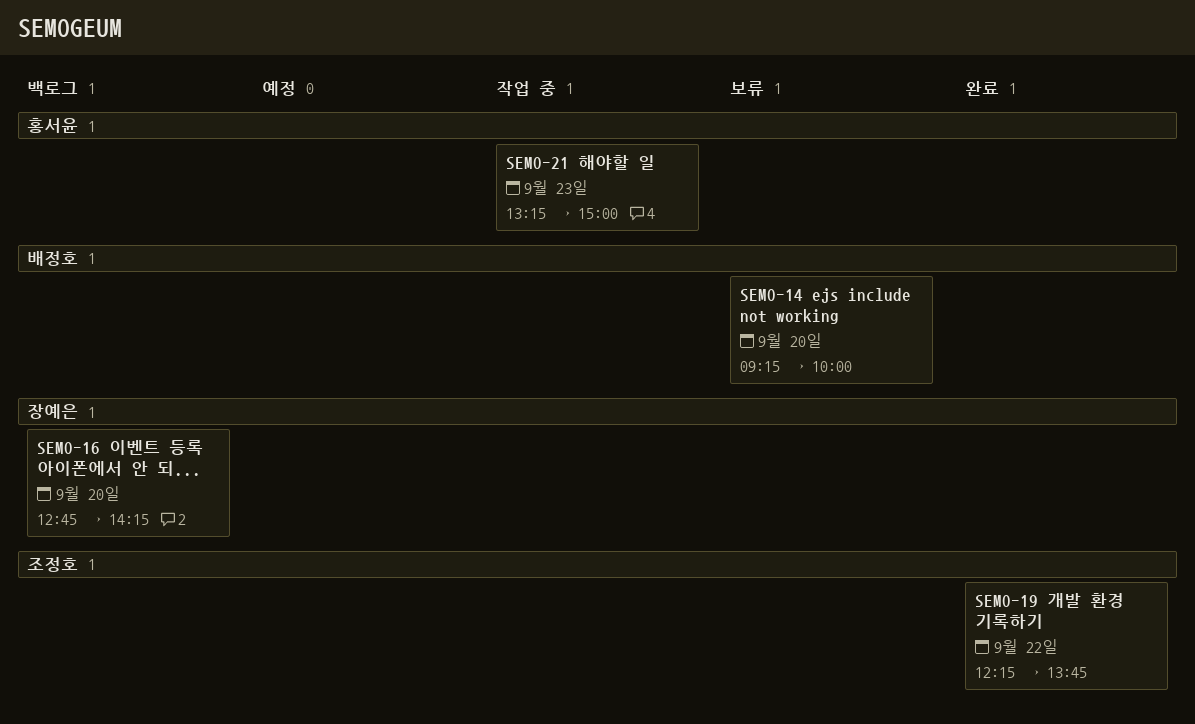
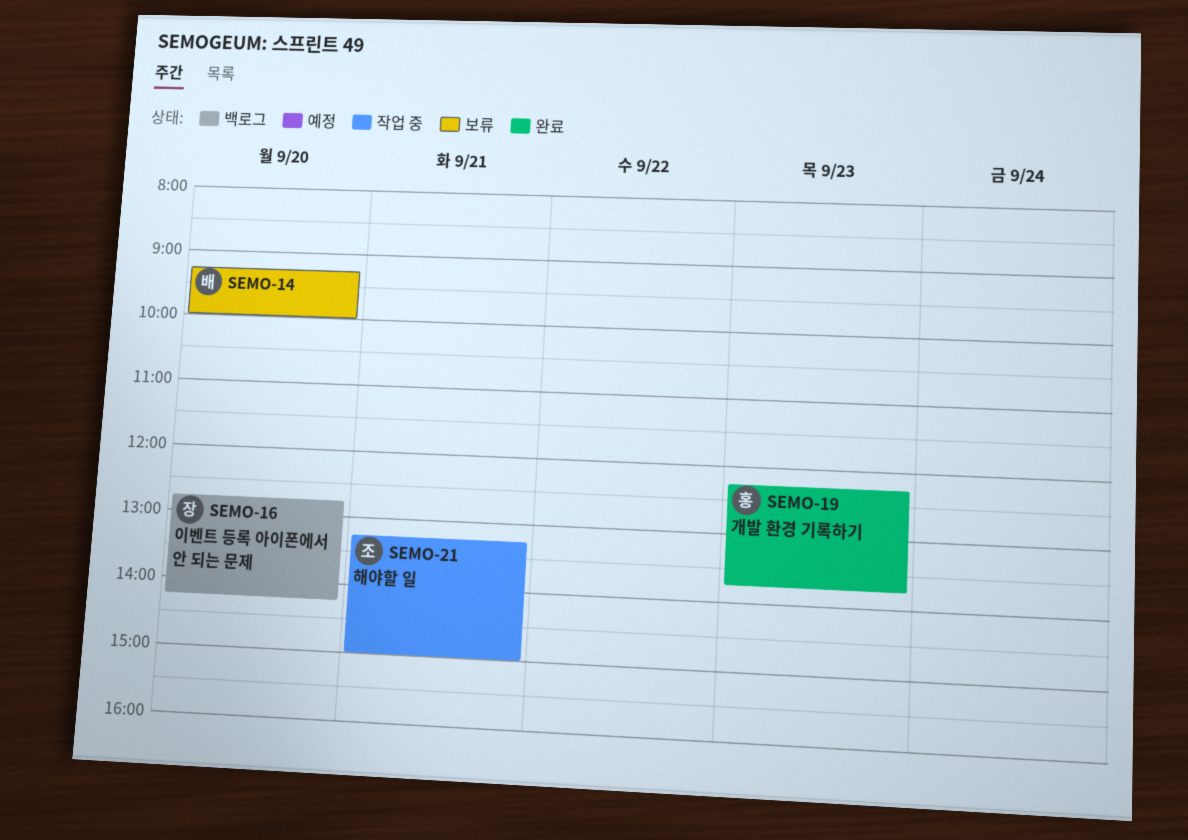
SEMO-19, owner: 조정호 -> 홍서윤
SEMO-19, day: Sep 22 -> Sep 23
SEMO-21, owner: 홍서윤 -> 조정호
SEMO-21, day: Sep 23 -> Sep 21

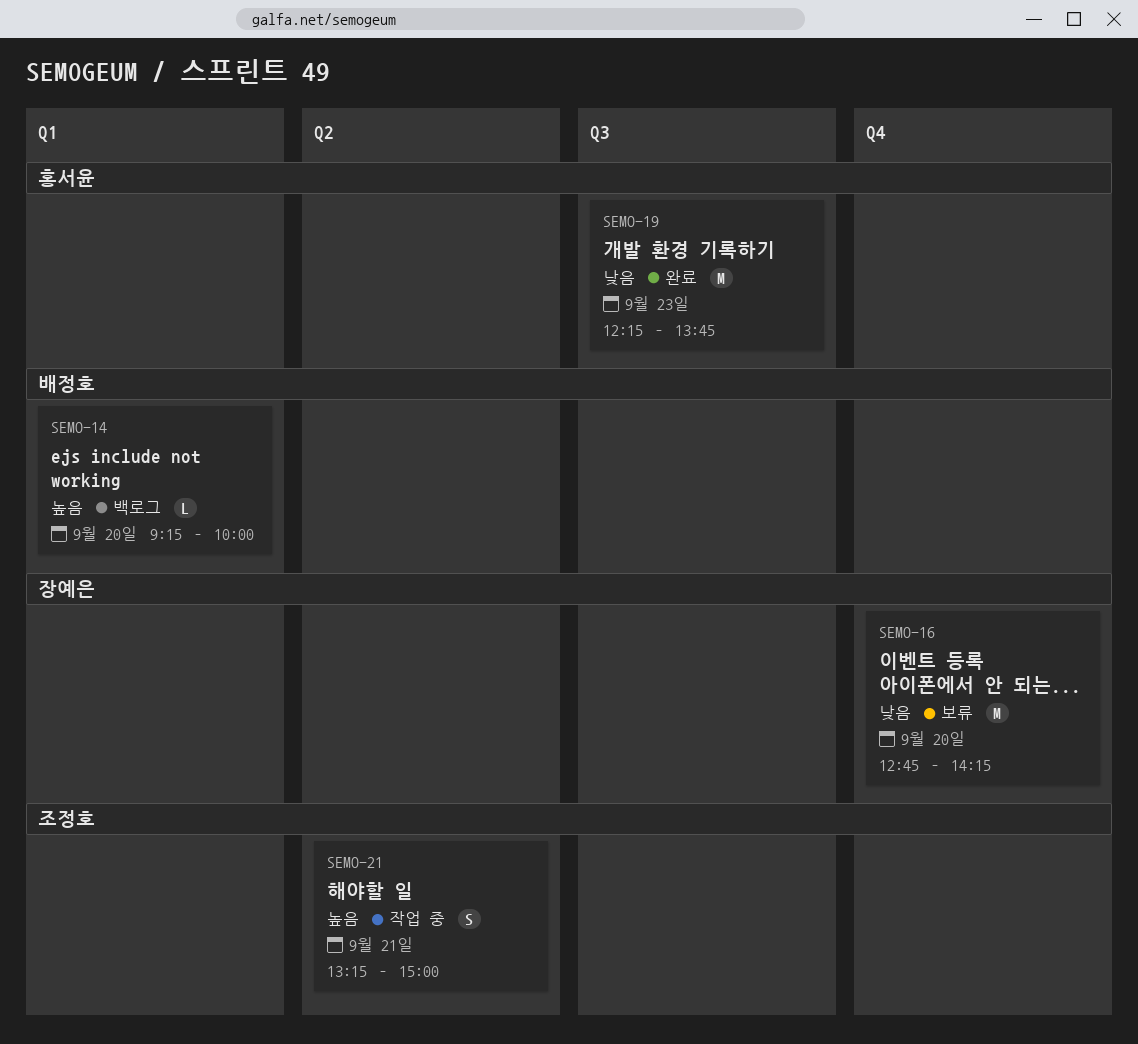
SEMO-14, status: 보류 -> 백로그
SEMO-16, status: 백로그 -> 보류

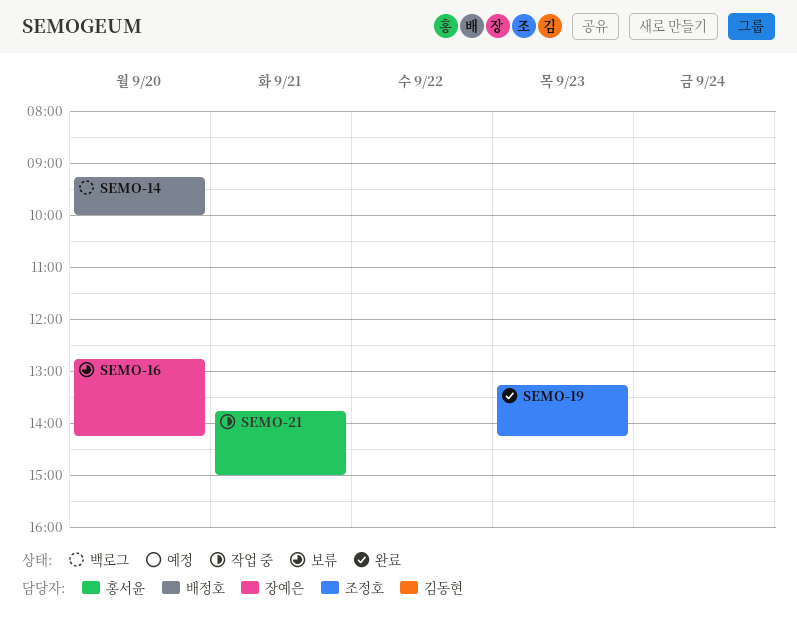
SEMO-19, owner: 홍서윤 -> 조정호
SEMO-19, begins: 12:15 -> 13:15
SEMO-19, ends: 13:45 -> 14:15
SEMO-21, owner: 조정호 -> 홍서윤
SEMO-21, begins: 13:15 -> 13:45

